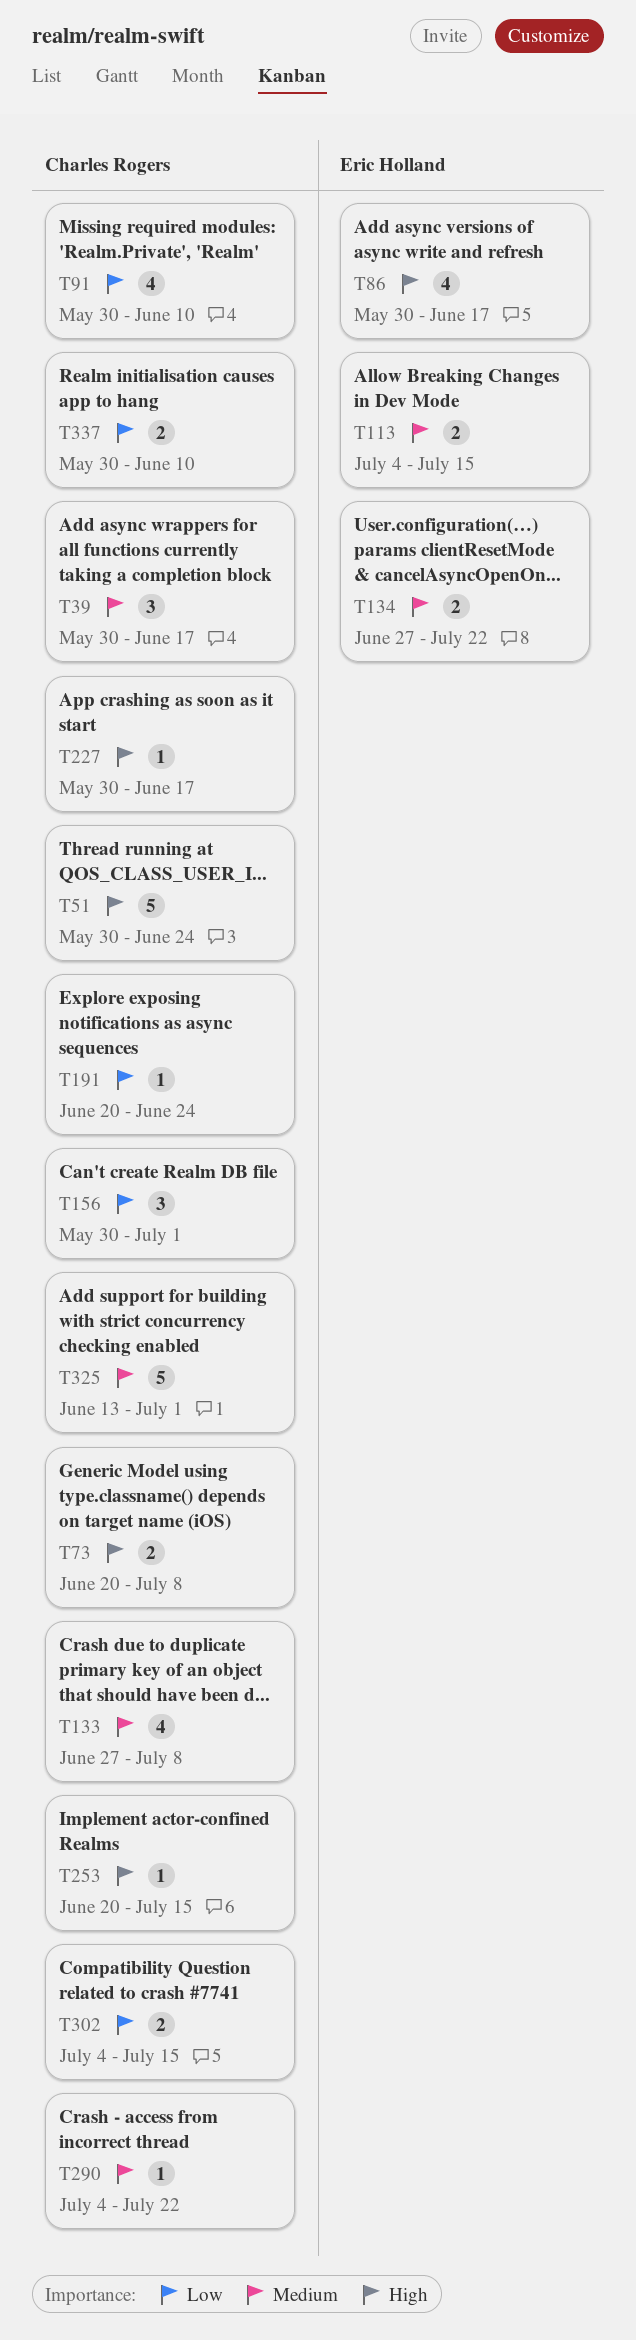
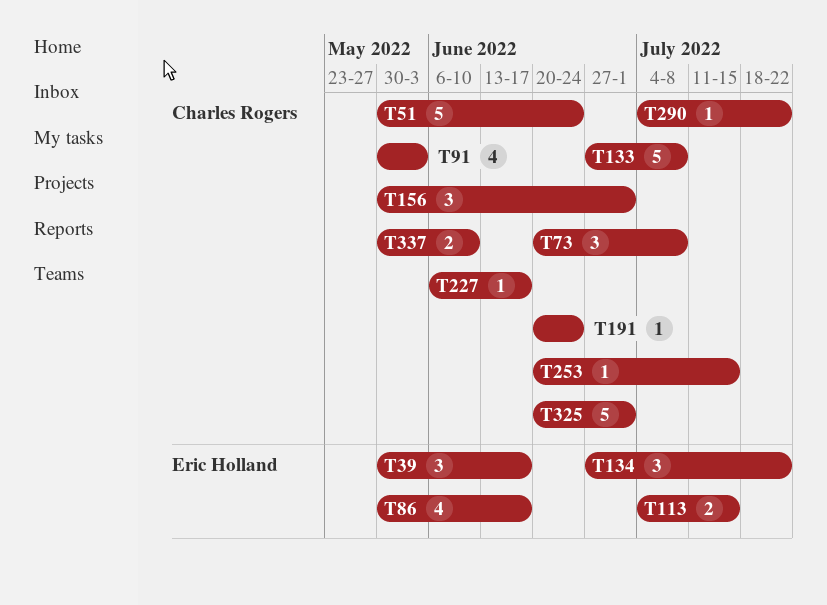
T39, owner: Charles Rogers -> Eric Holland
T73, estimate: 2 -> 3
T91, due: Jun 10 -> Jun 3
T133, estimate: 4 -> 5
T134, estimate: 2 -> 3
T227, start: May 30 -> Jun 6
T302: present -> none
T325, start: Jun 13 -> Jun 20

